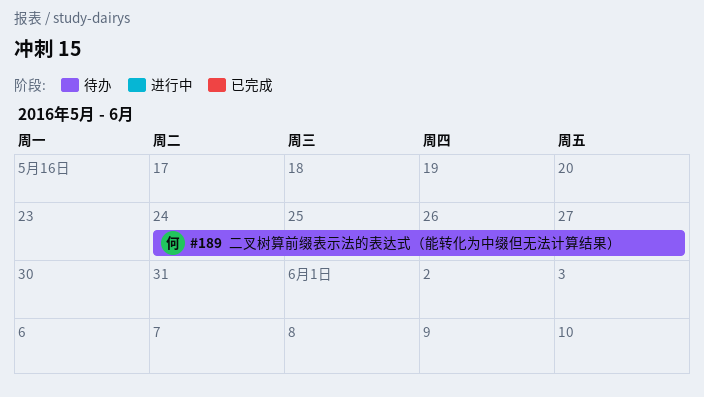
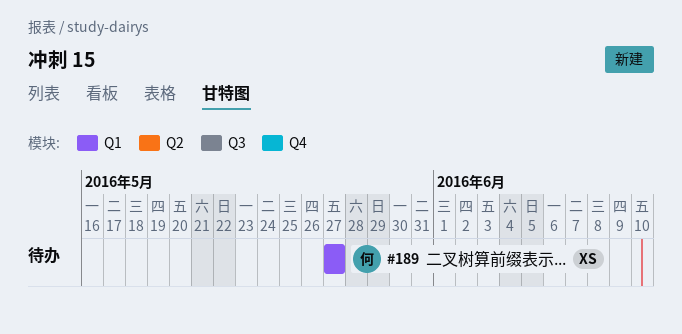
#189, start: May 24 -> May 27

